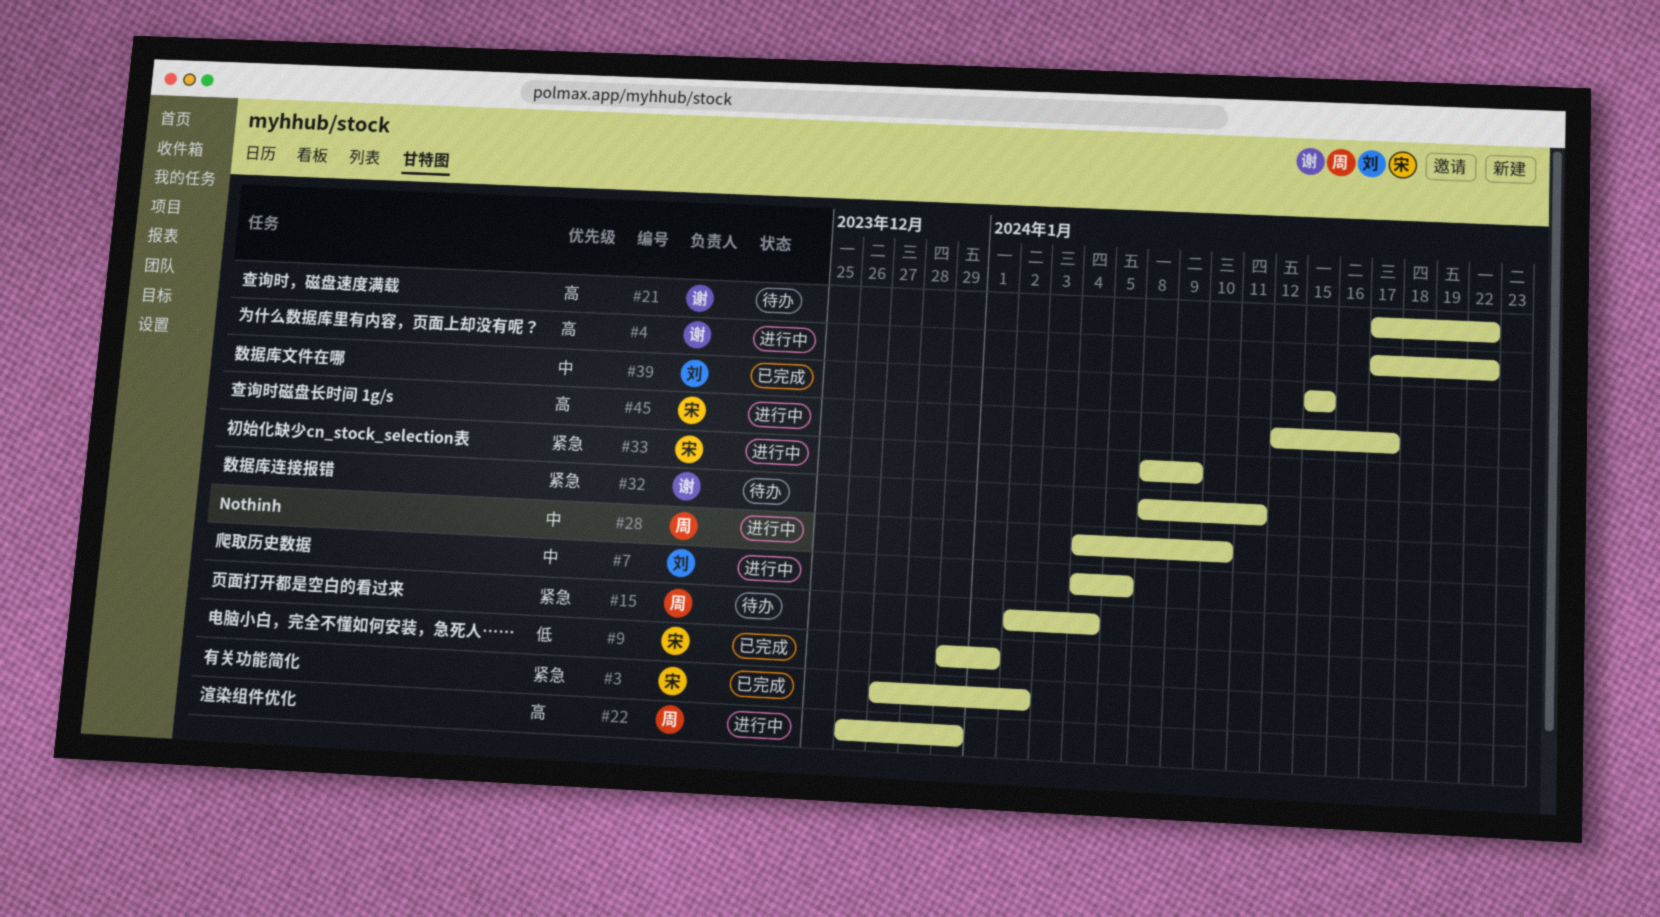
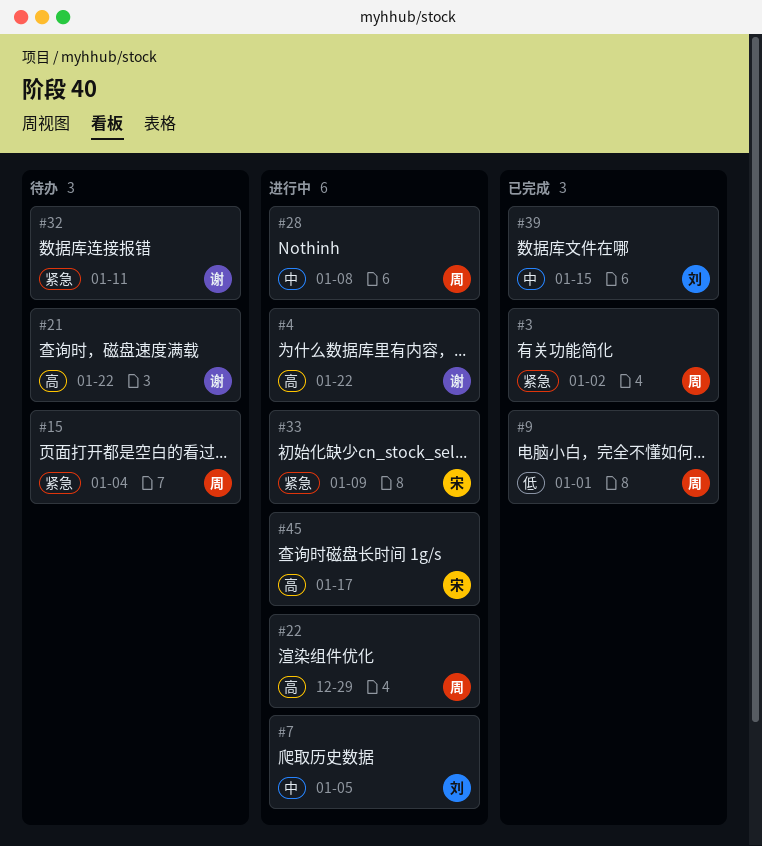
#3, owner: 宋 -> 周
#9, owner: 宋 -> 周
#28, due: Jan 10 -> Jan 8

